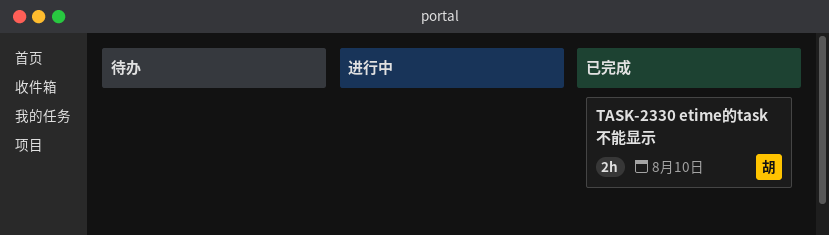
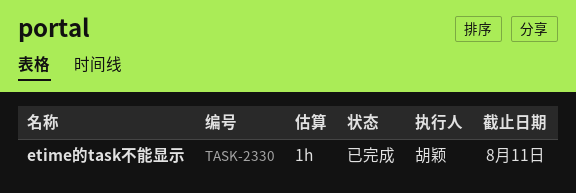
TASK-2330, estimate: 2h -> 1h
TASK-2330, due: Aug 10 -> Aug 11

